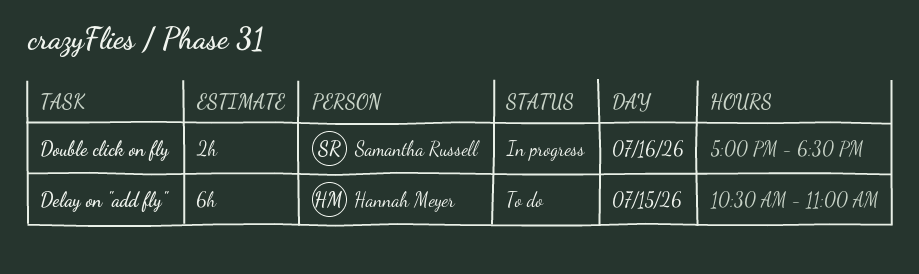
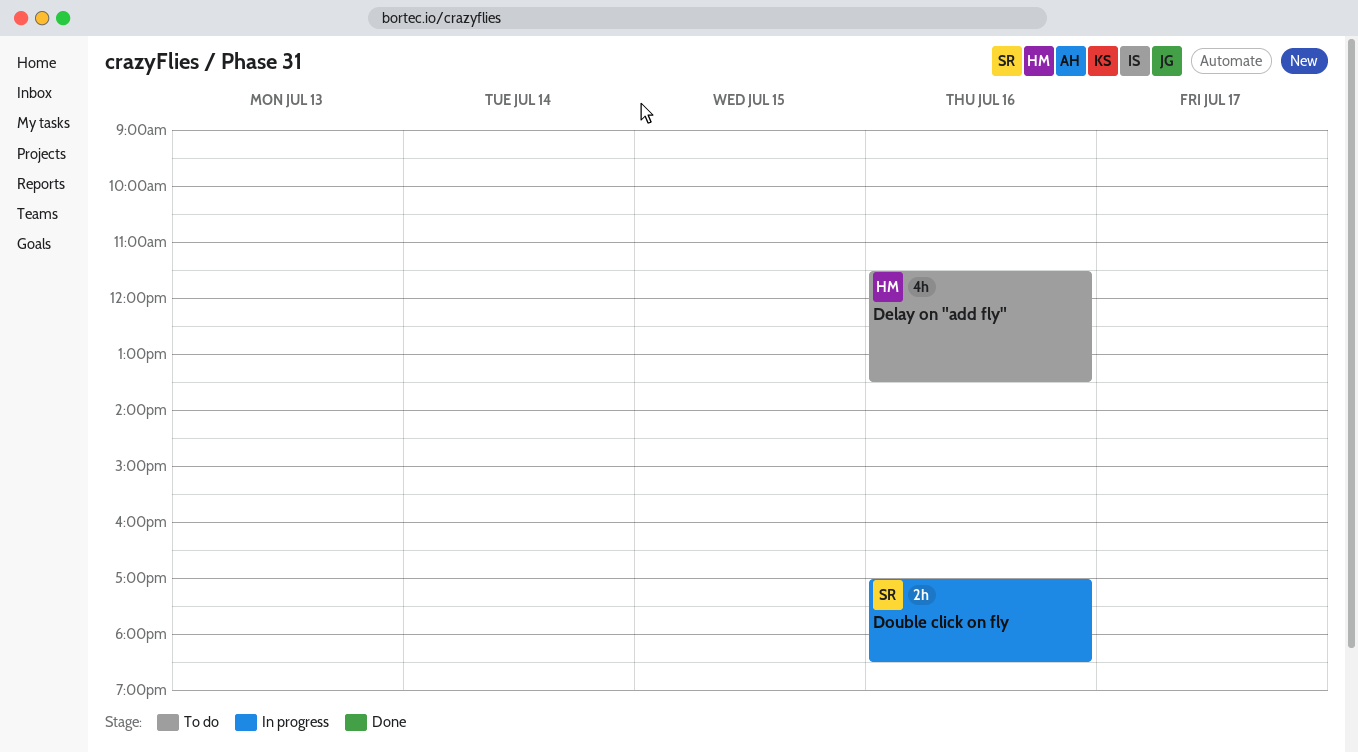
Delay on "add fly", estimate: 6h -> 4h
Delay on "add fly", day: Jul 15 -> Jul 16
Delay on "add fly", begins: 10:30 -> 11:30
Delay on "add fly", ends: 11:00 -> 13:30

